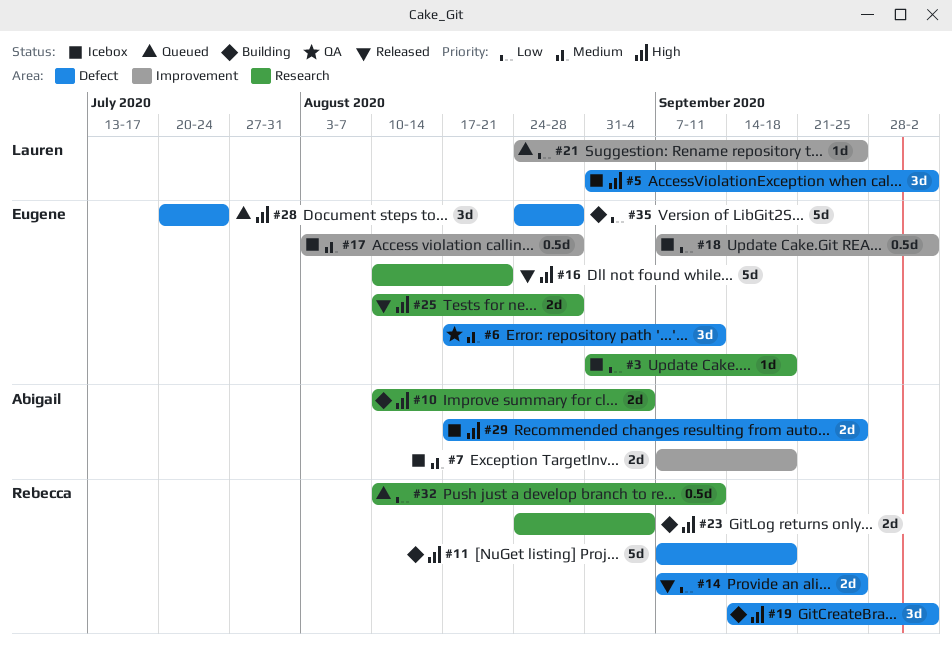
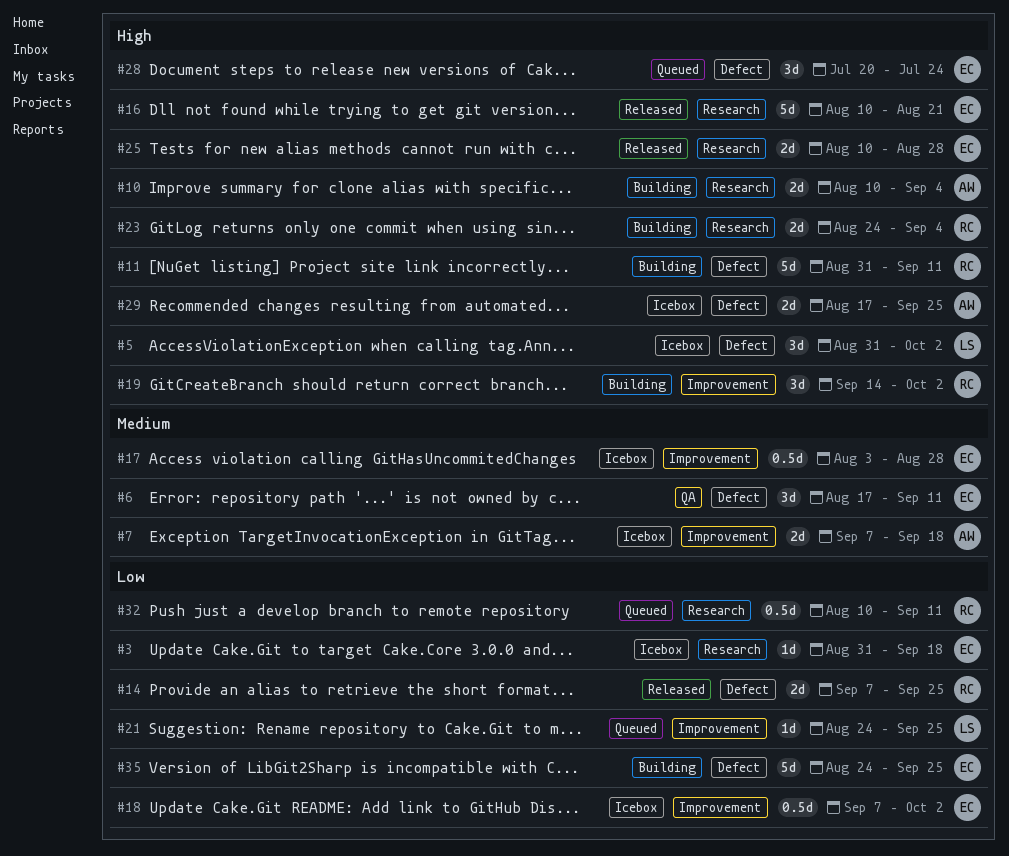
#11, start: Sep 7 -> Aug 31
#11, due: Sep 18 -> Sep 11
#19, label: Defect -> Improvement
#35, due: Aug 28 -> Sep 25

